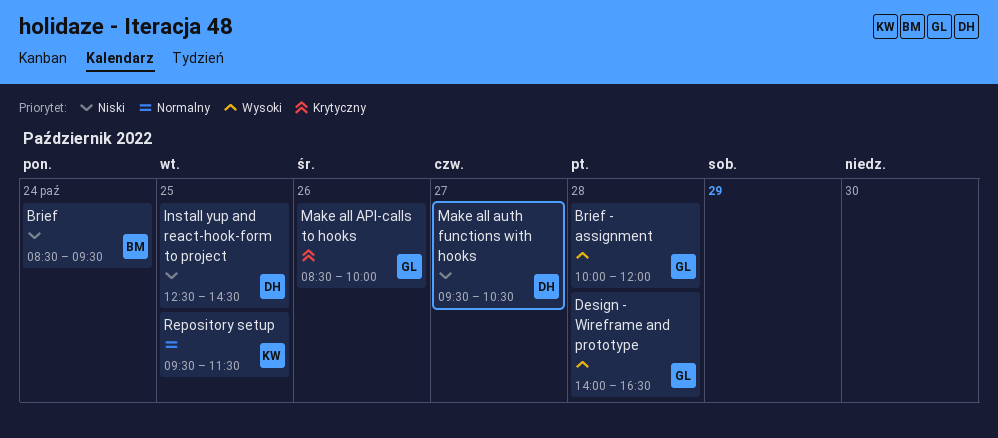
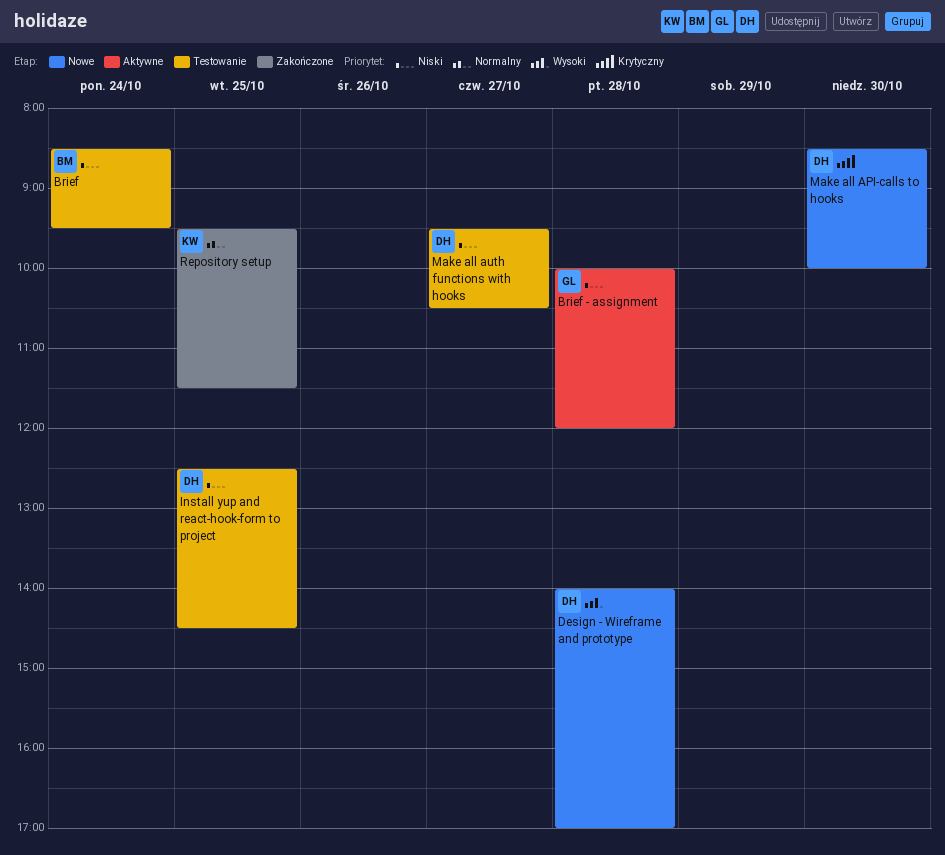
Brief - assignment, priority: Wysoki -> Niski
Design - Wireframe and prototype, owner: GL -> DH
Design - Wireframe and prototype, ends: 16:30 -> 17:00
Make all API-calls to hooks, owner: GL -> DH
Make all API-calls to hooks, day: Oct 26 -> Oct 30

